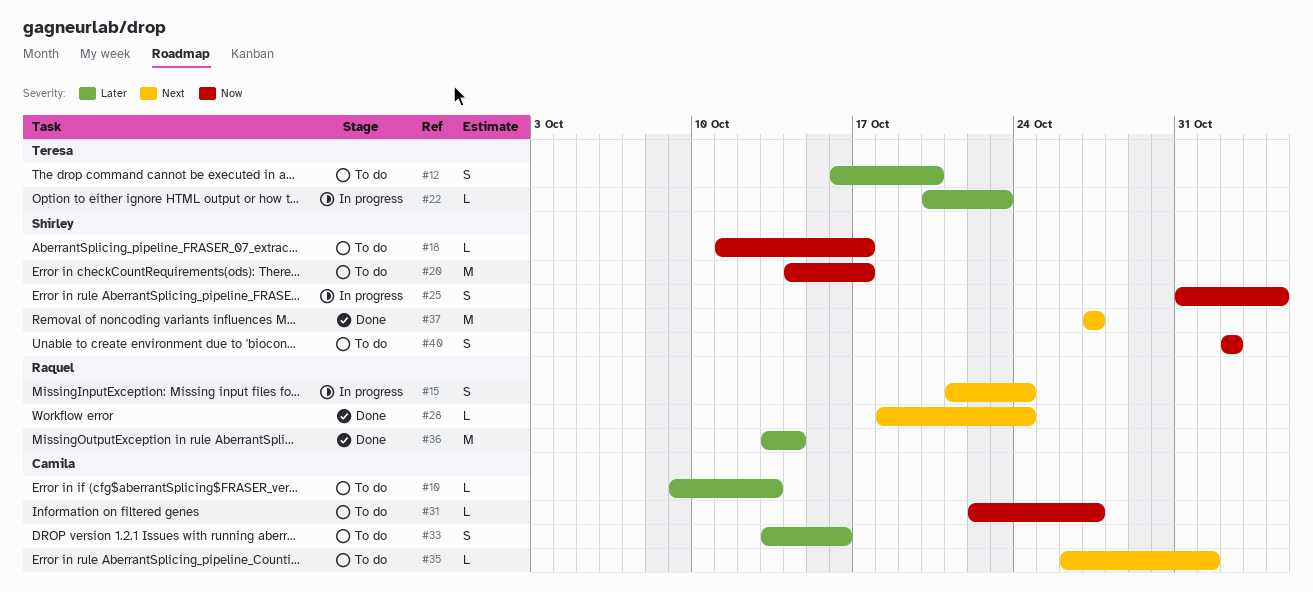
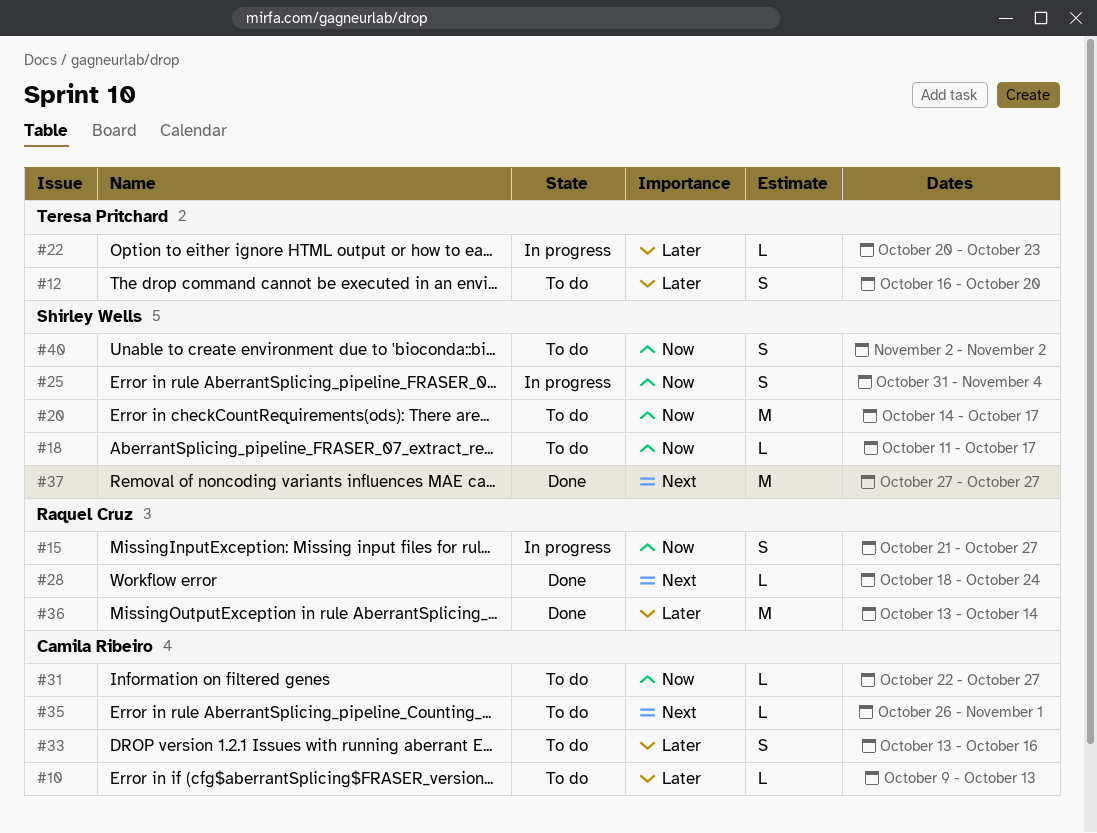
#15, priority: Next -> Now
#15, due: Oct 24 -> Oct 27

